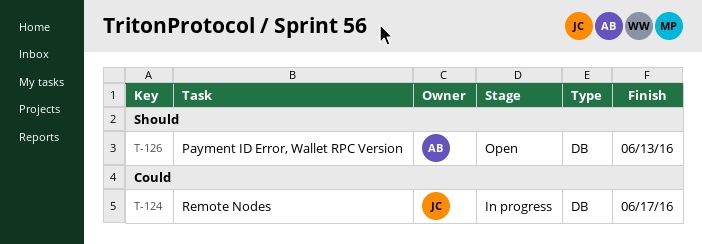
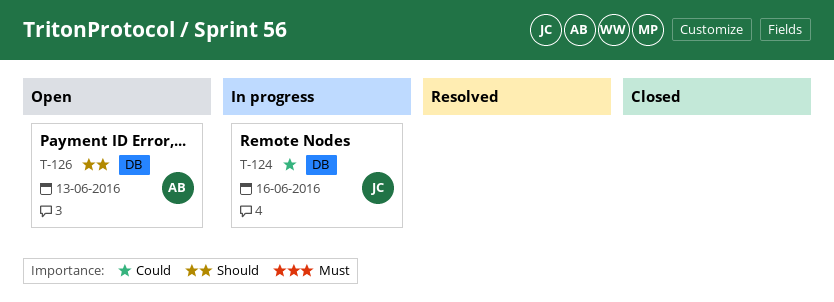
T-124, due: Jun 17 -> Jun 16

